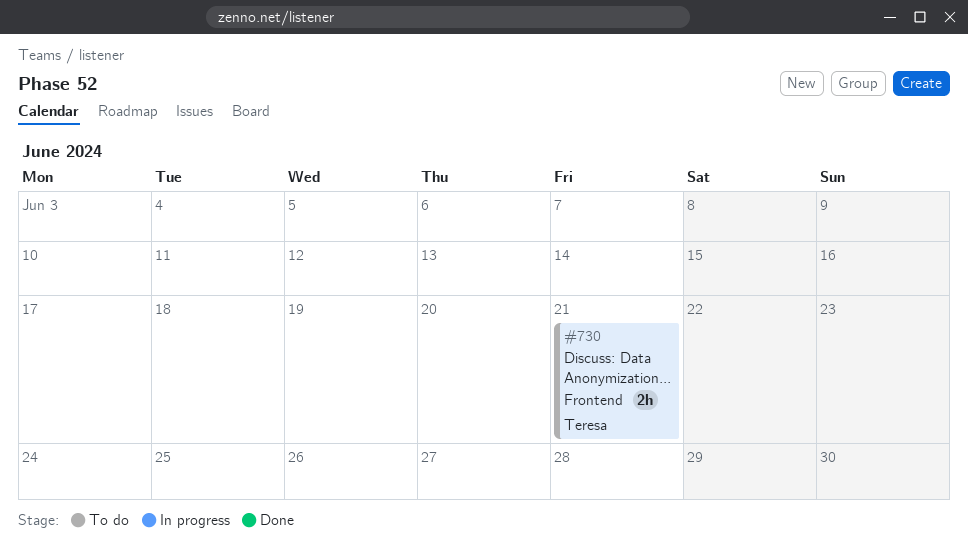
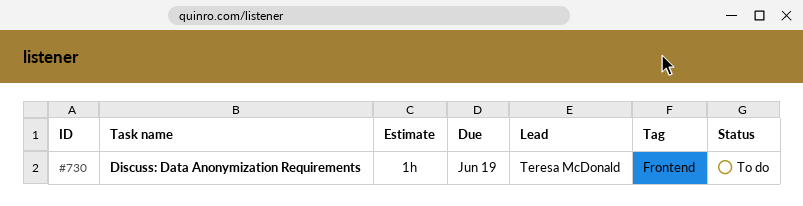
#730, estimate: 2h -> 1h
#730, due: Jun 21 -> Jun 19

